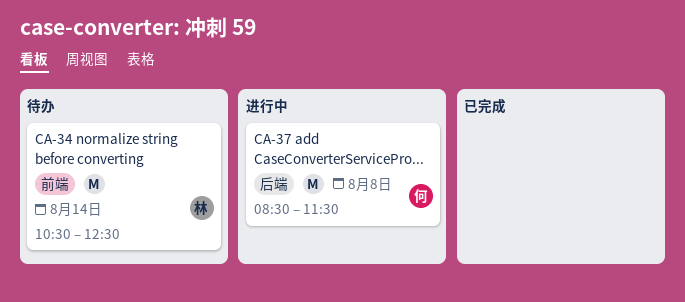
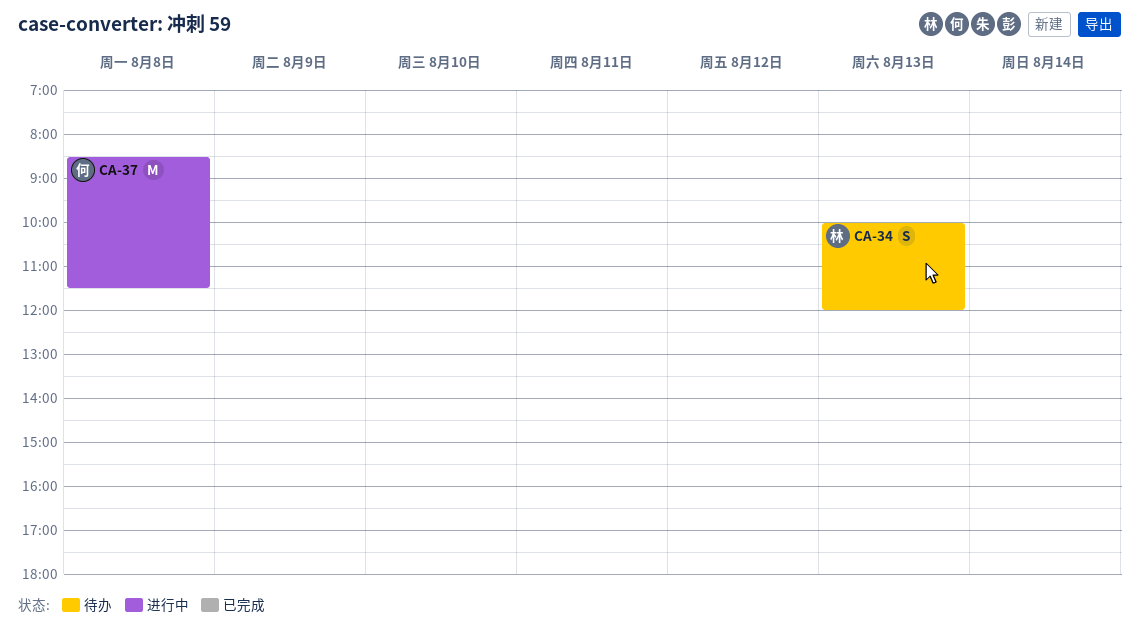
CA-34, estimate: M -> S
CA-34, day: Aug 14 -> Aug 13
CA-34, begins: 10:30 -> 10:00
CA-34, ends: 12:30 -> 12:00

